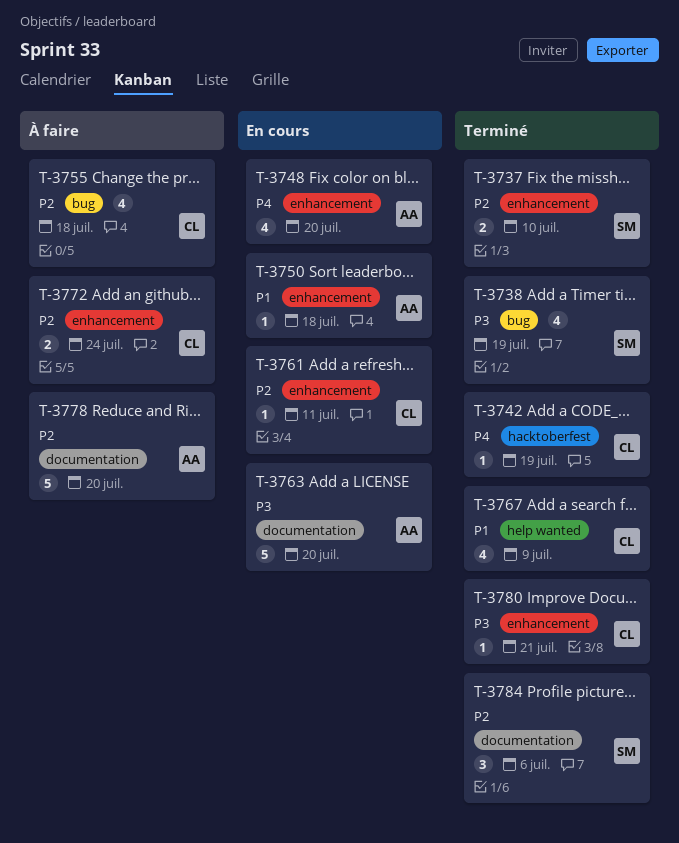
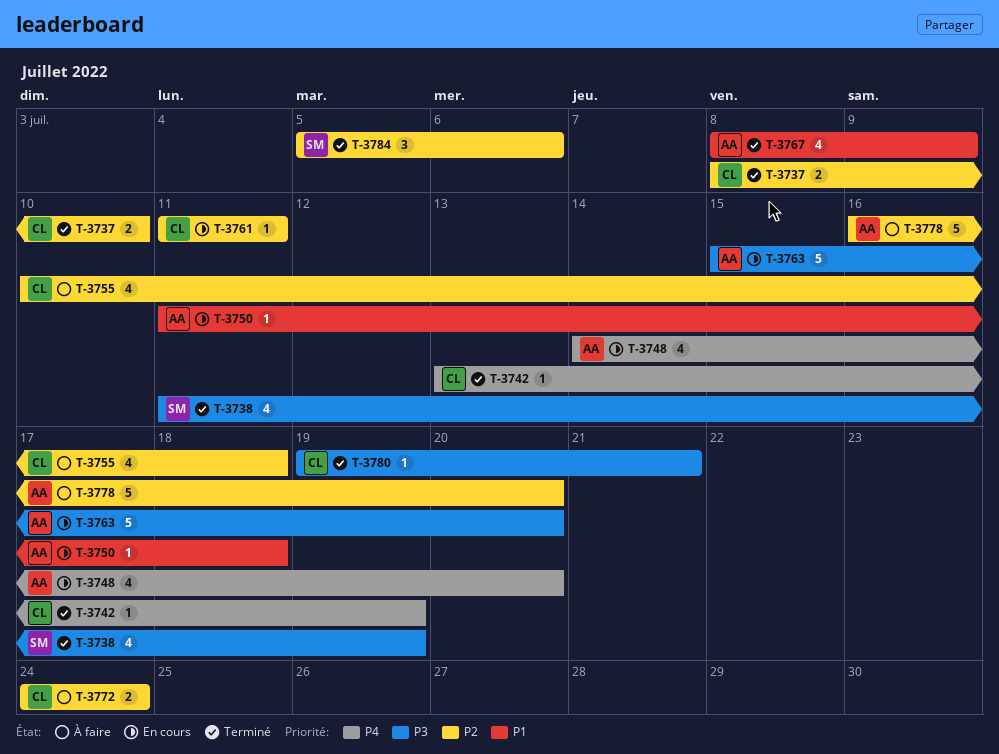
T-3737, owner: SM -> CL
T-3767, owner: CL -> AA

